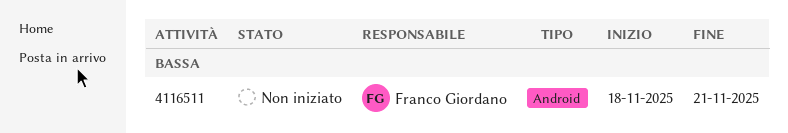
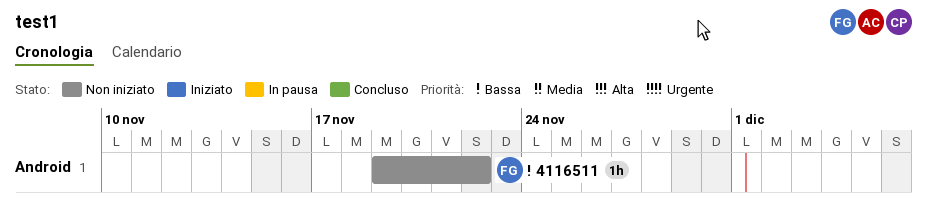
4116511, start: Nov 18 -> Nov 19
4116511, due: Nov 21 -> Nov 22

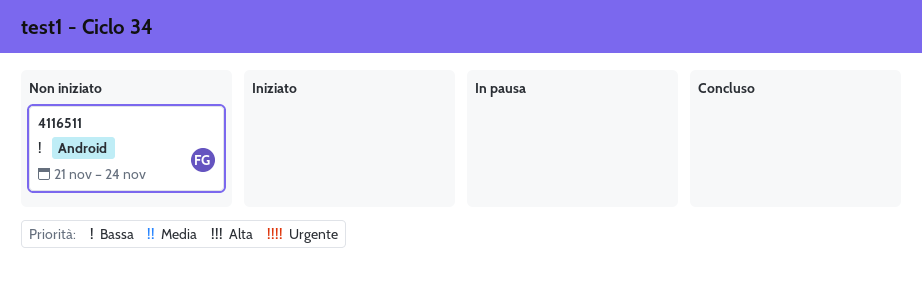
4116511, start: Nov 19 -> Nov 21
4116511, due: Nov 22 -> Nov 24

